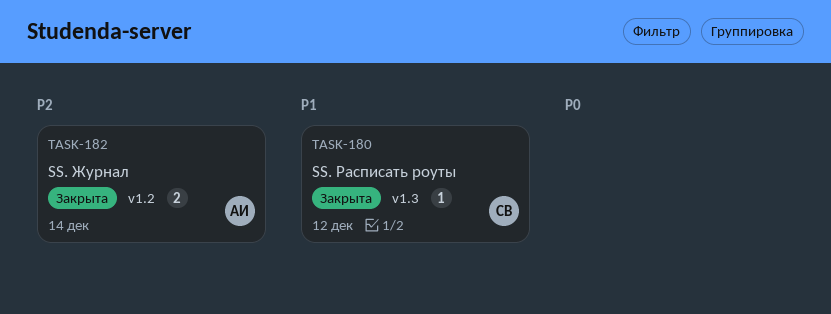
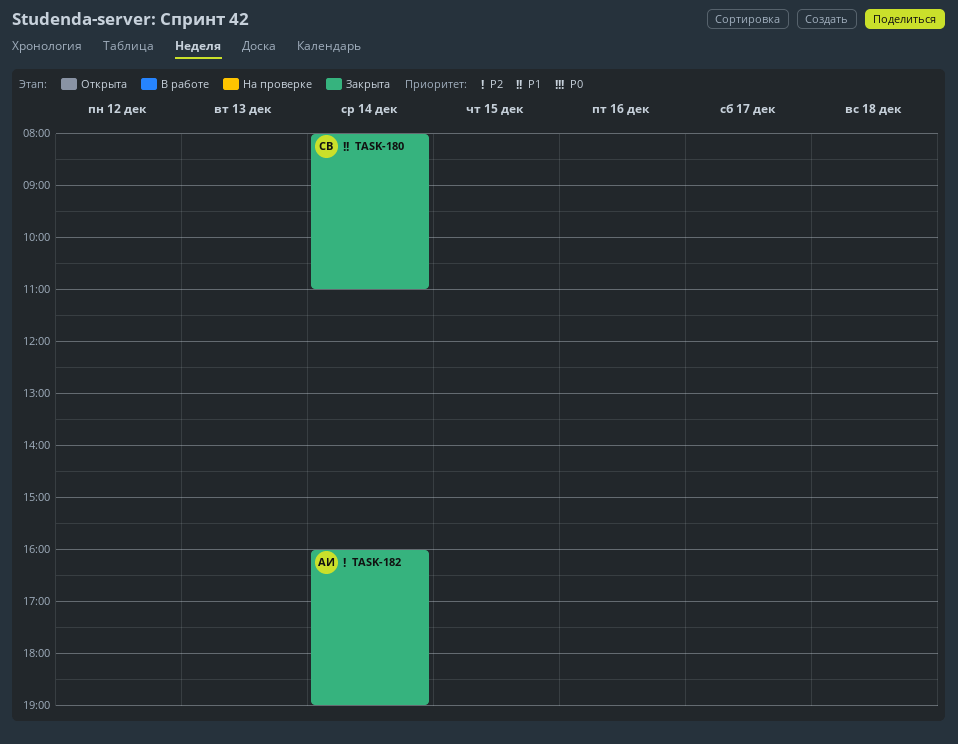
TASK-180, day: Dec 12 -> Dec 14

